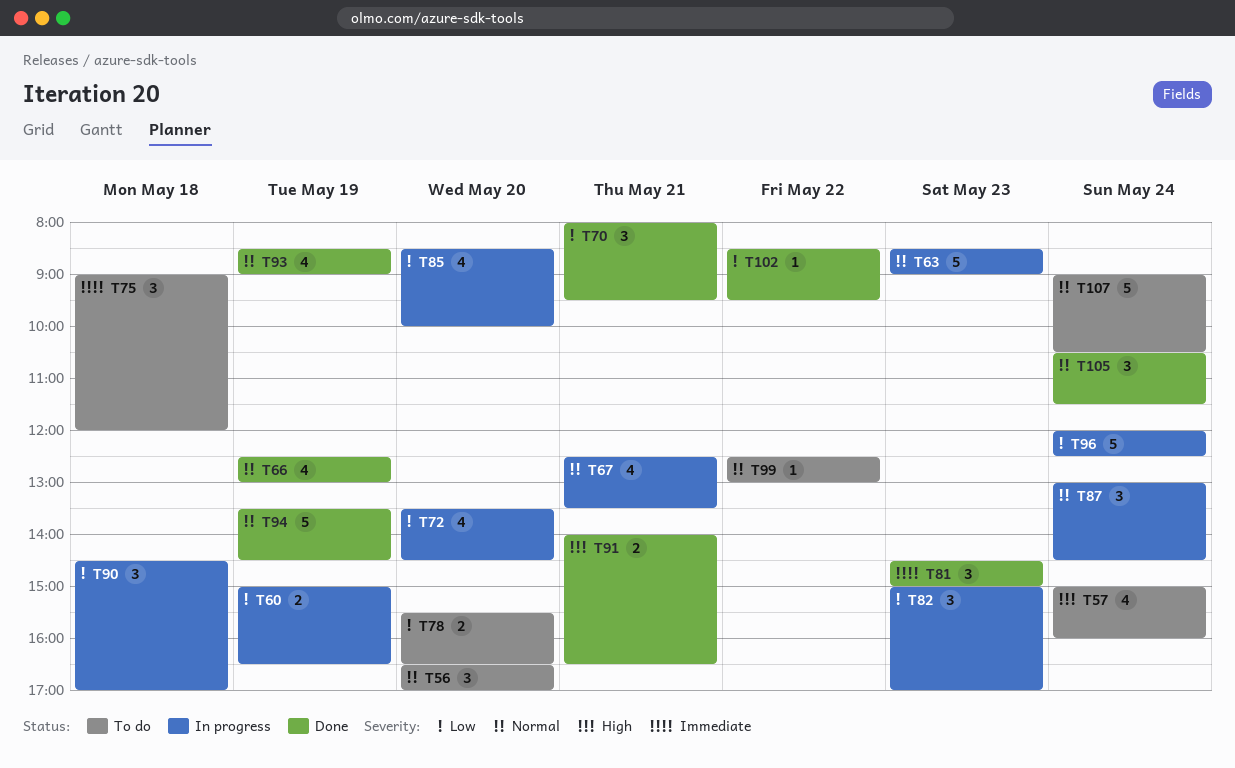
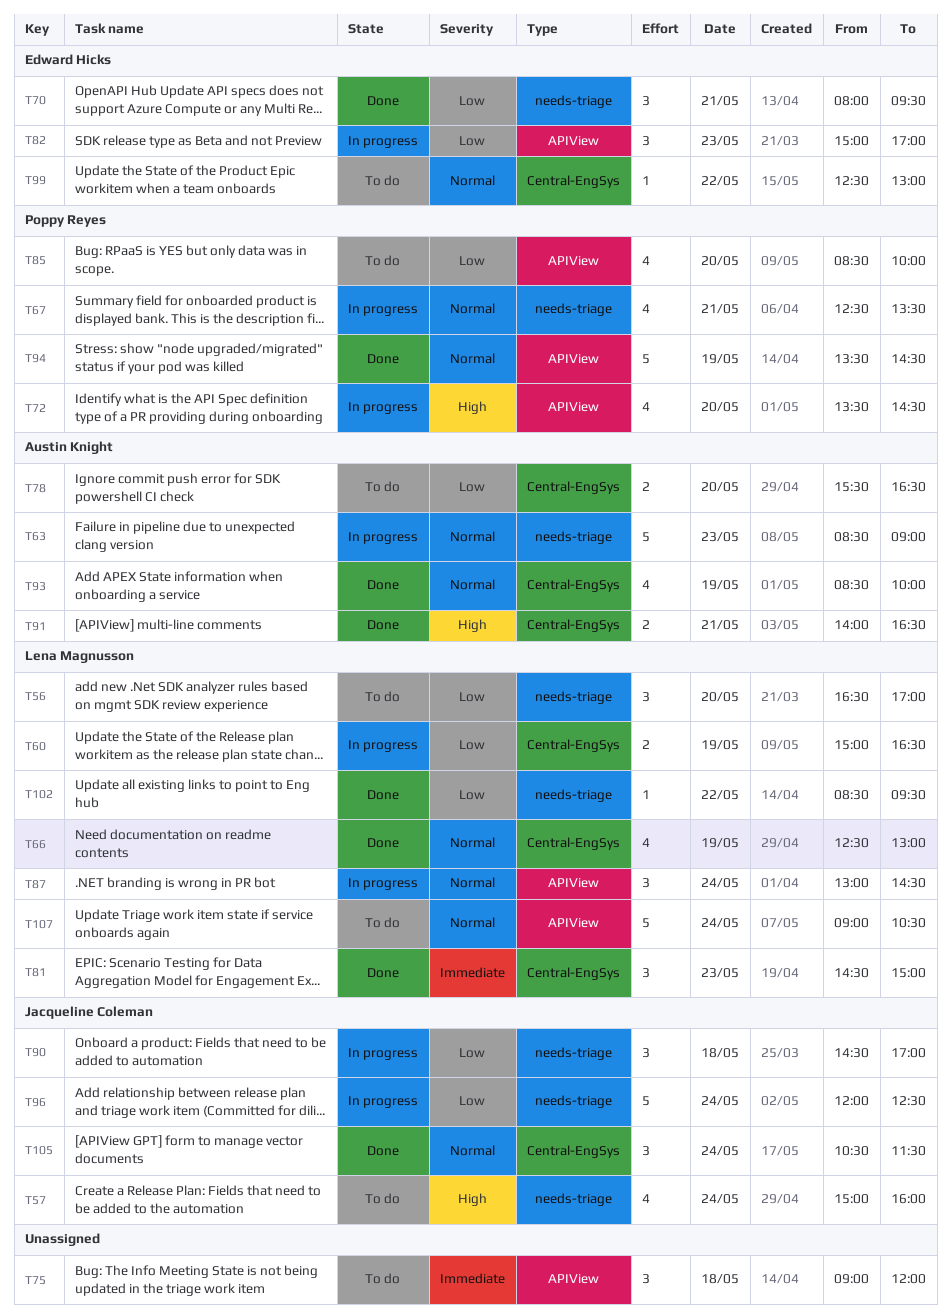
T56, priority: Normal -> Low
T72, priority: Low -> High
T85, status: In progress -> To do
T93, ends: 09:00 -> 10:00

